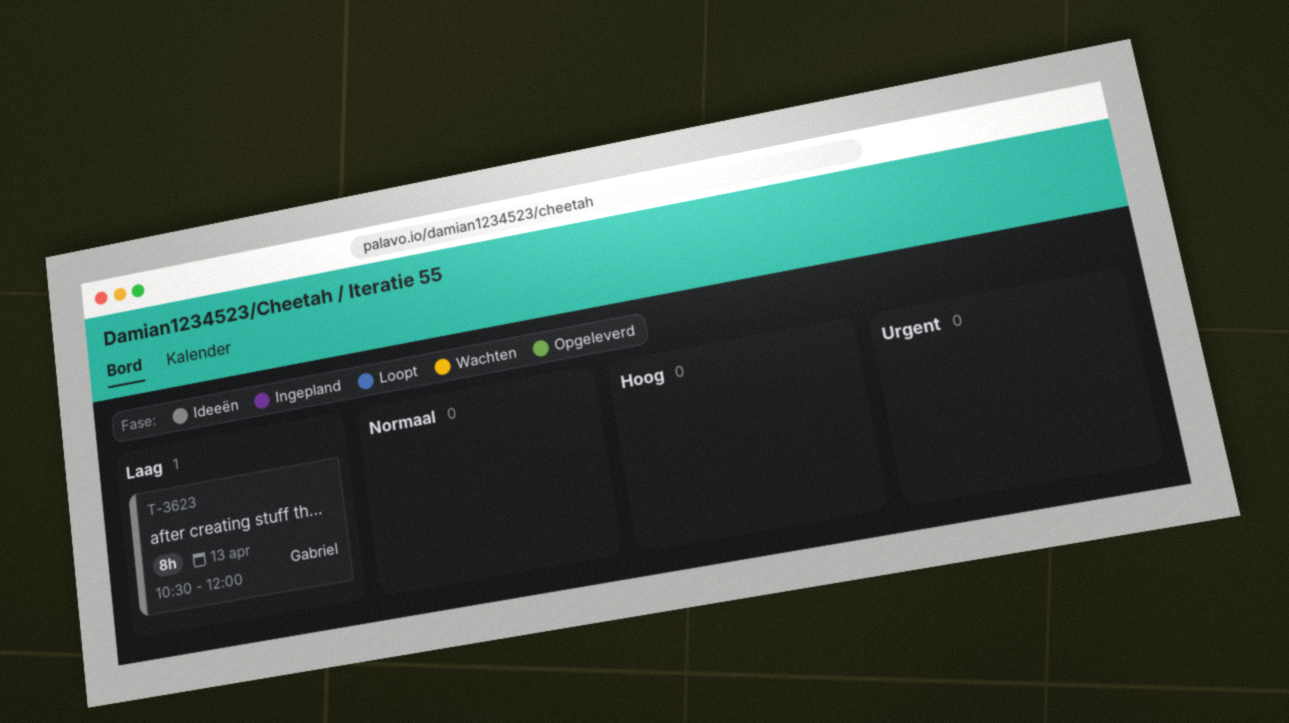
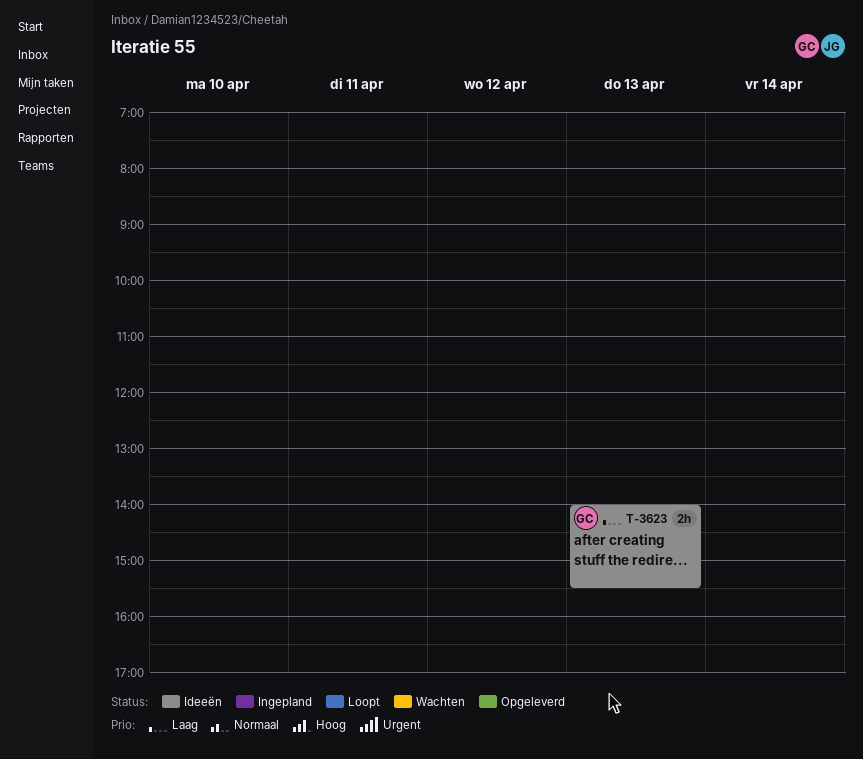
T-3623, estimate: 8h -> 2h
T-3623, begins: 10:30 -> 14:00
T-3623, ends: 12:00 -> 15:30

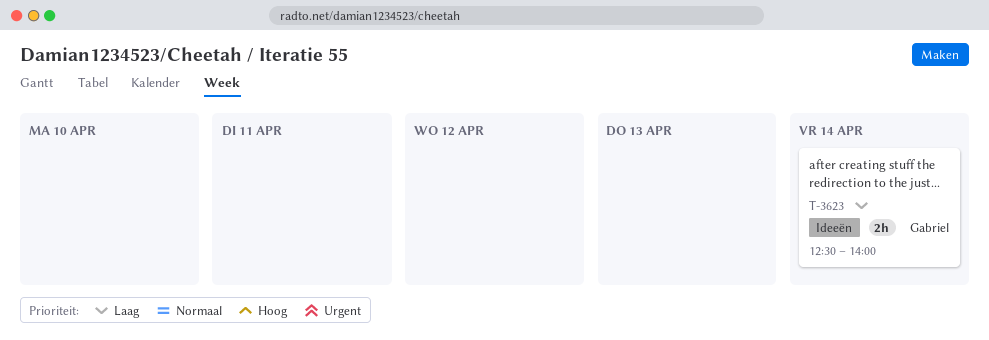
T-3623, day: Apr 13 -> Apr 14
T-3623, begins: 14:00 -> 12:30
T-3623, ends: 15:30 -> 14:00

